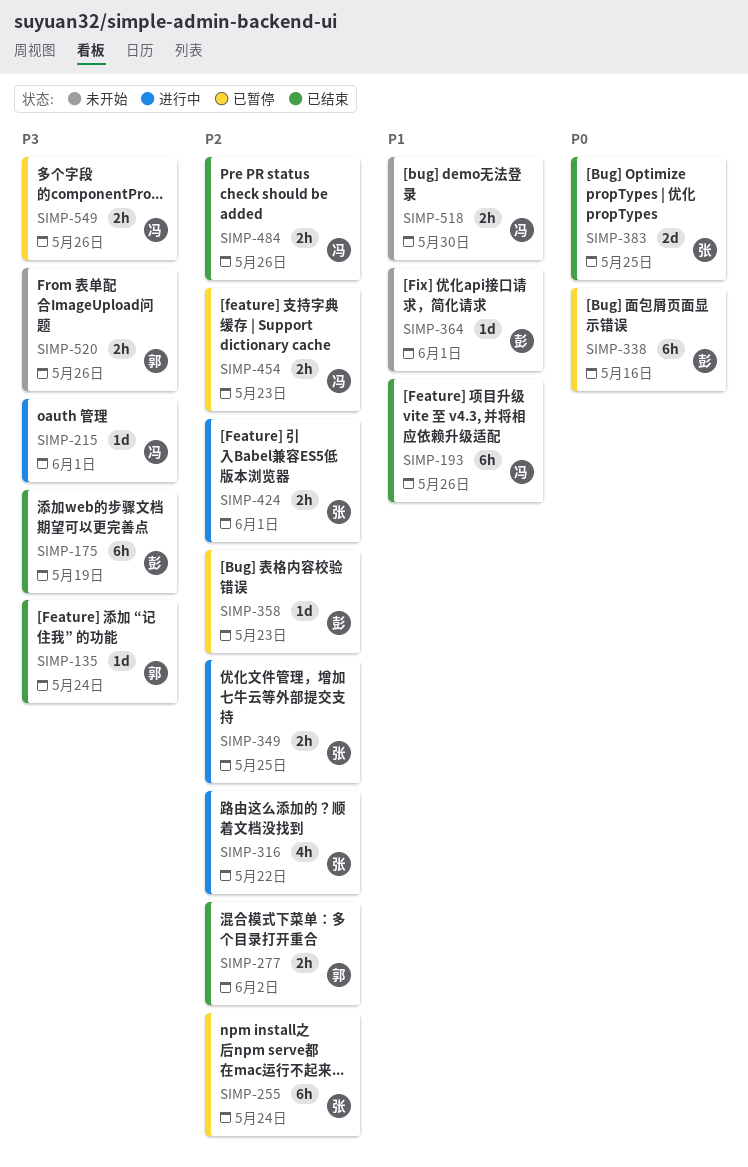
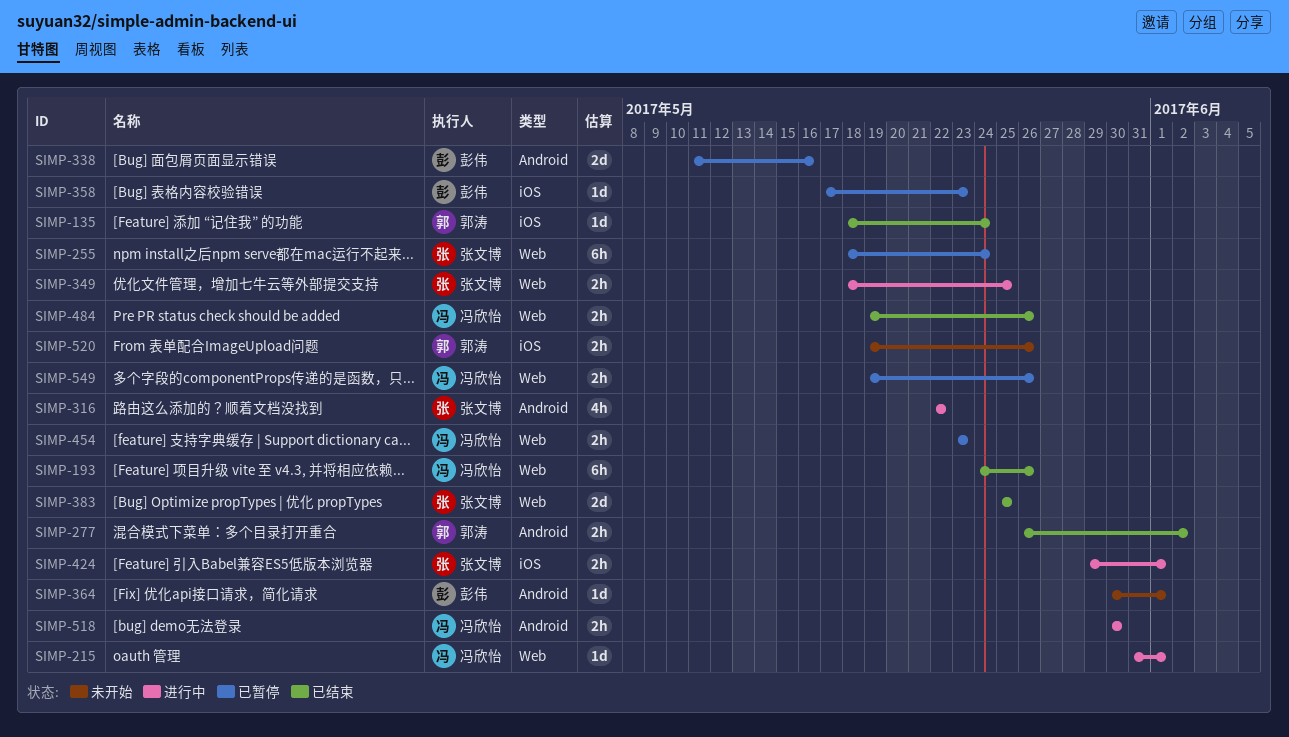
SIMP-175: present -> none
SIMP-338, estimate: 6h -> 2d
SIMP-518, status: 未开始 -> 进行中

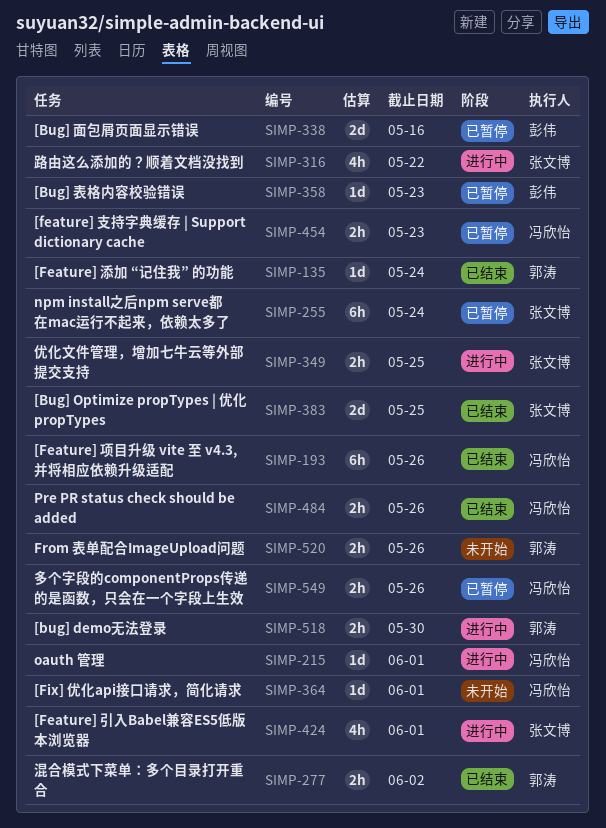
SIMP-364, owner: 彭伟 -> 冯欣怡
SIMP-424, estimate: 2h -> 4h
SIMP-518, owner: 冯欣怡 -> 郭涛

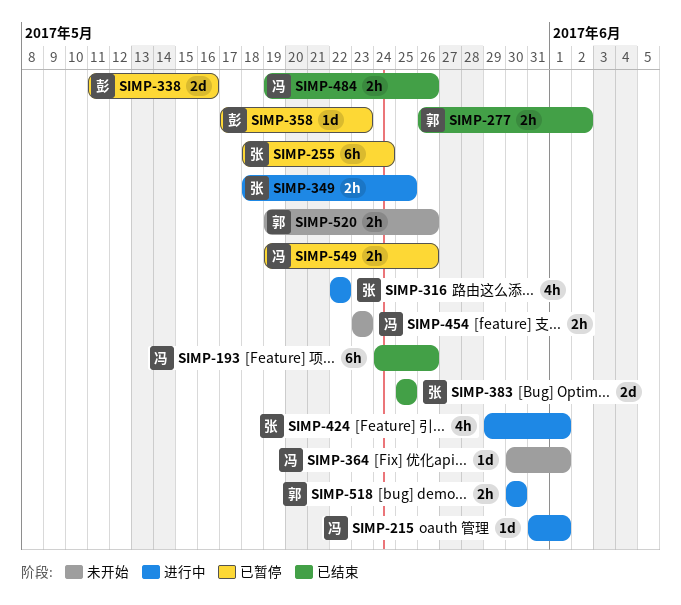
SIMP-135: present -> none
SIMP-454, status: 已暂停 -> 未开始

